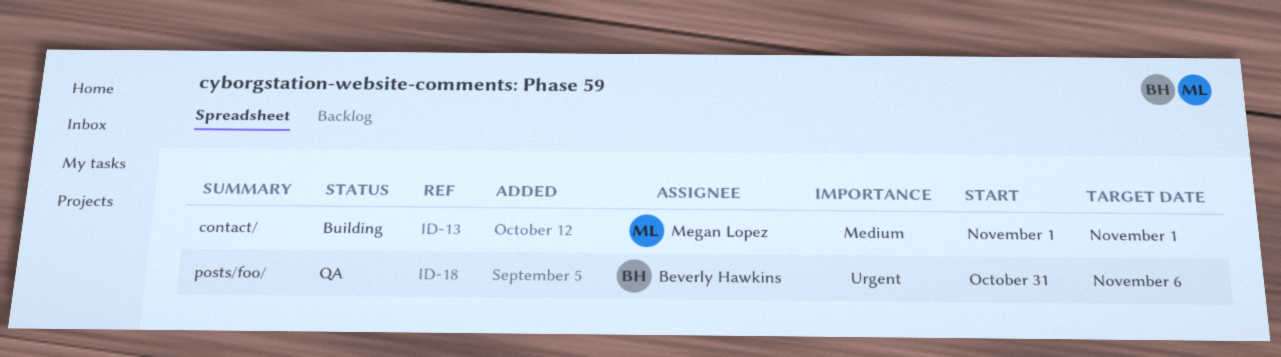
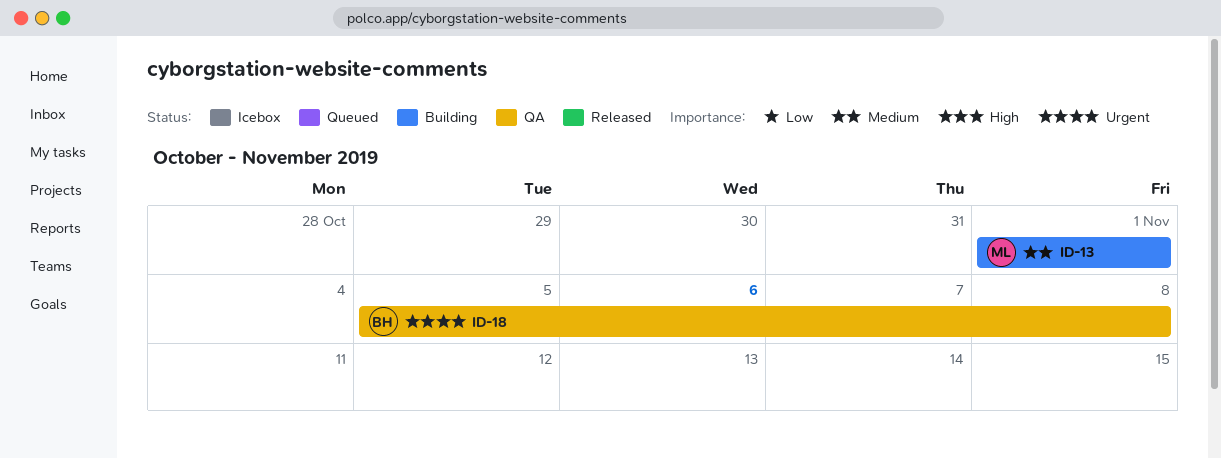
ID-18, start: Oct 31 -> Nov 5
ID-18, due: Nov 6 -> Nov 8

